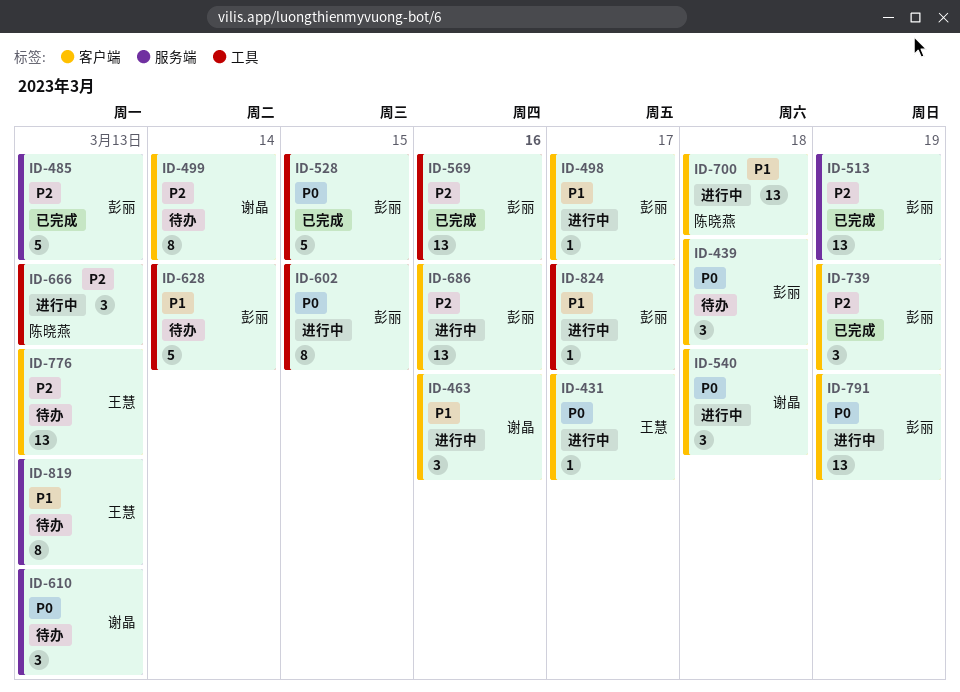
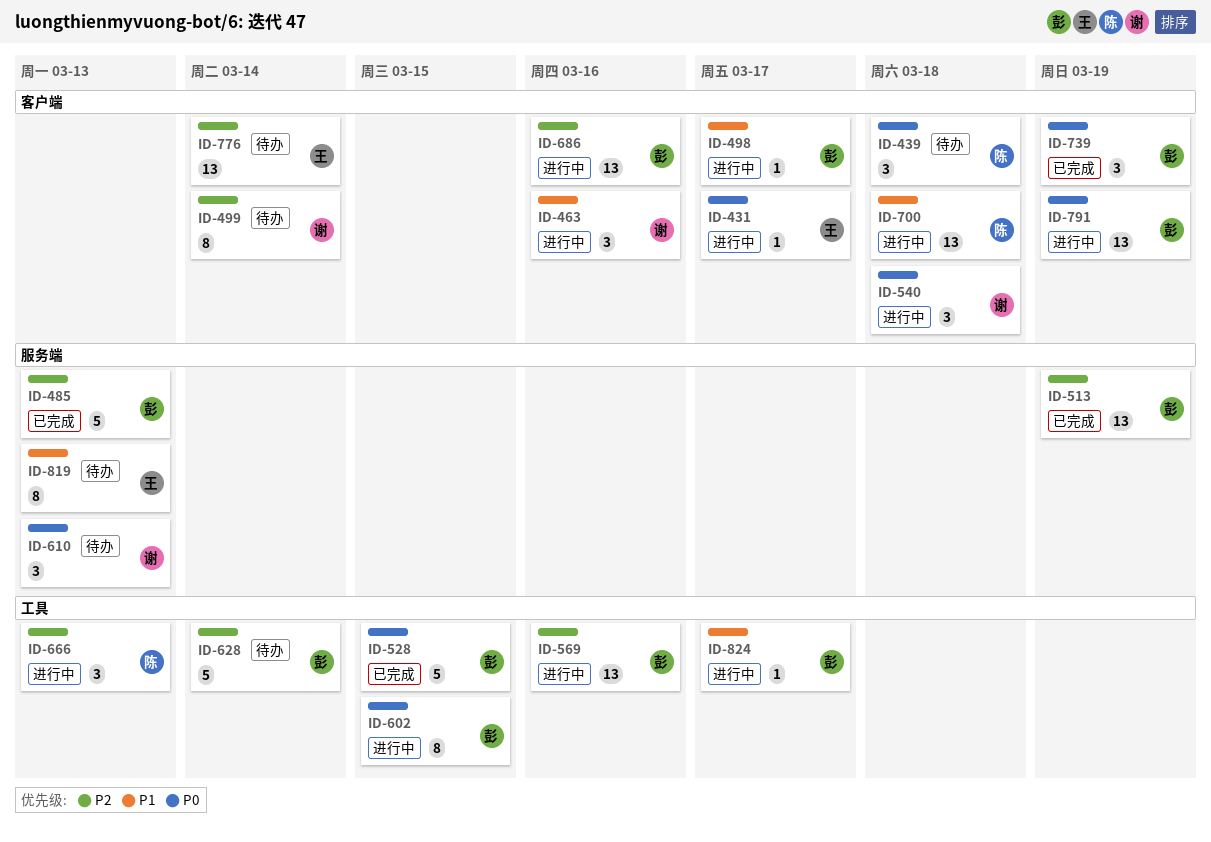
ID-439, owner: 彭丽 -> 陈晓燕
ID-569, status: 已完成 -> 进行中
ID-628, priority: P1 -> P2
ID-739, priority: P2 -> P0
ID-776, due: Mar 13 -> Mar 14

